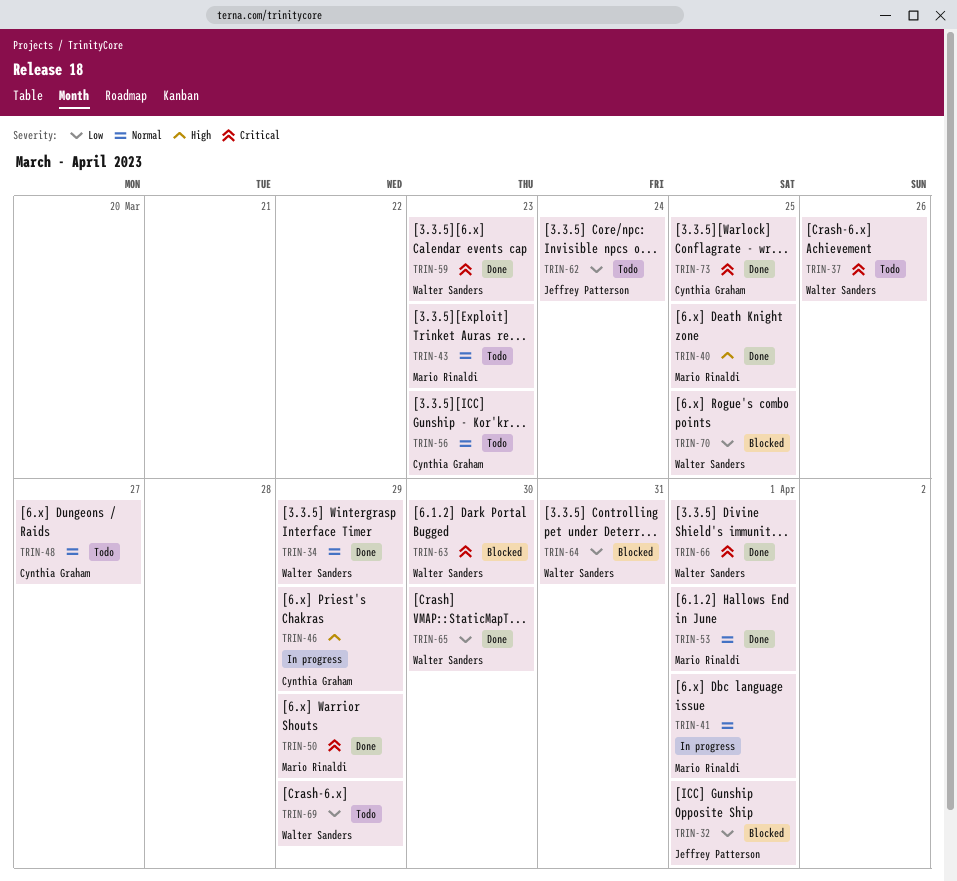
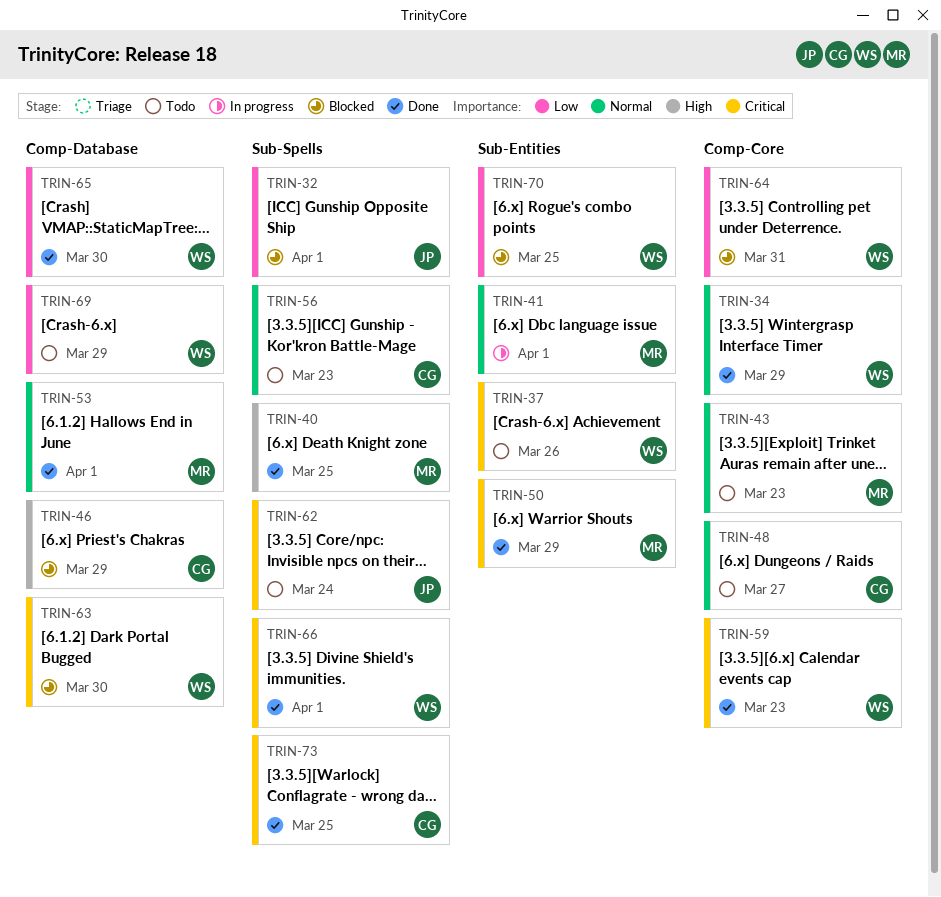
TRIN-46, status: In progress -> Blocked
TRIN-62, priority: Low -> Critical

